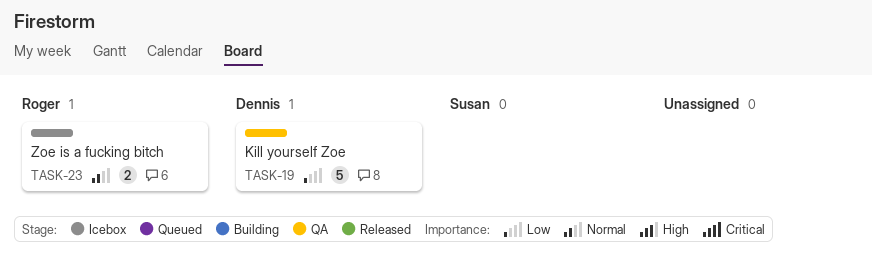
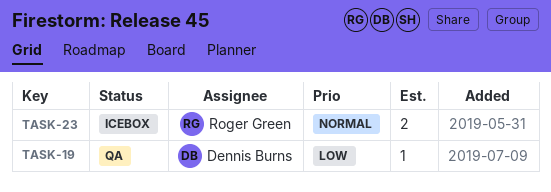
TASK-19, estimate: 5 -> 1

